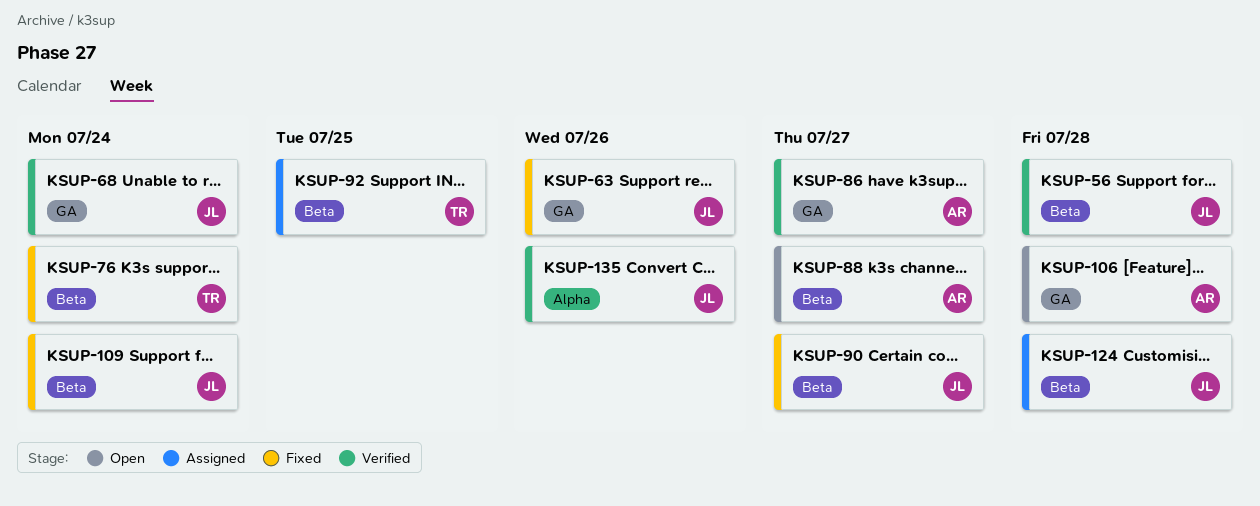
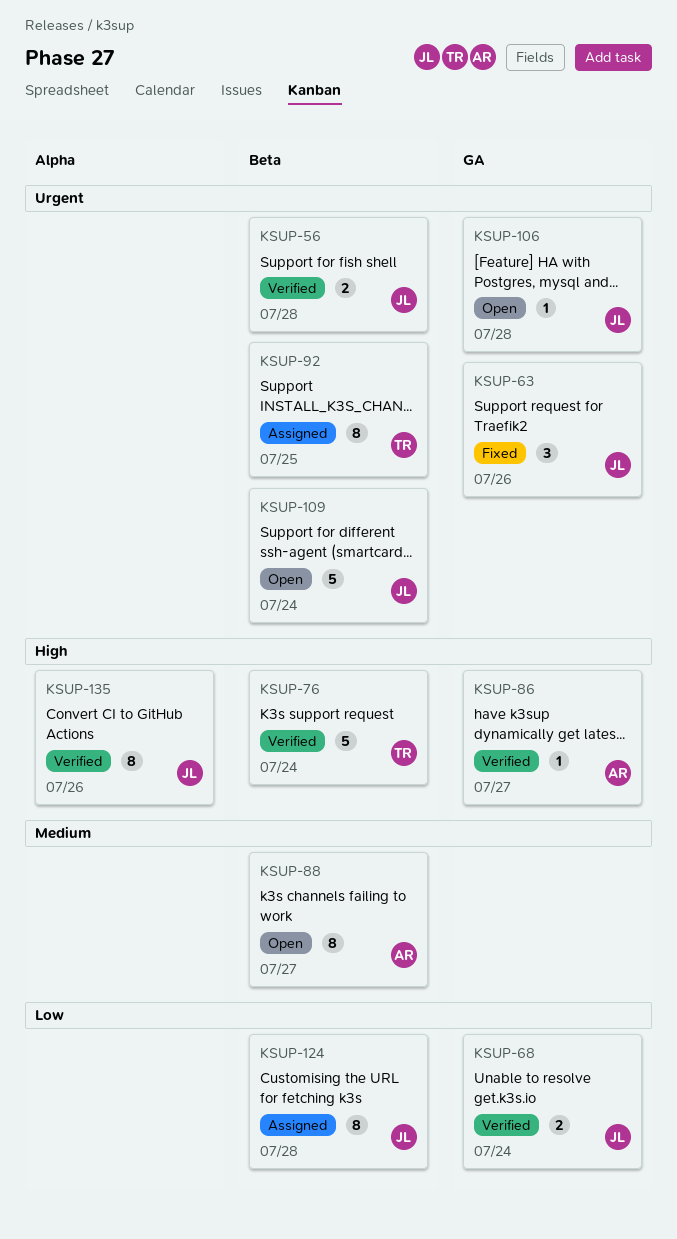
KSUP-76, status: Fixed -> Verified
KSUP-90: present -> none
KSUP-106, owner: AR -> JL
KSUP-109, status: Fixed -> Open

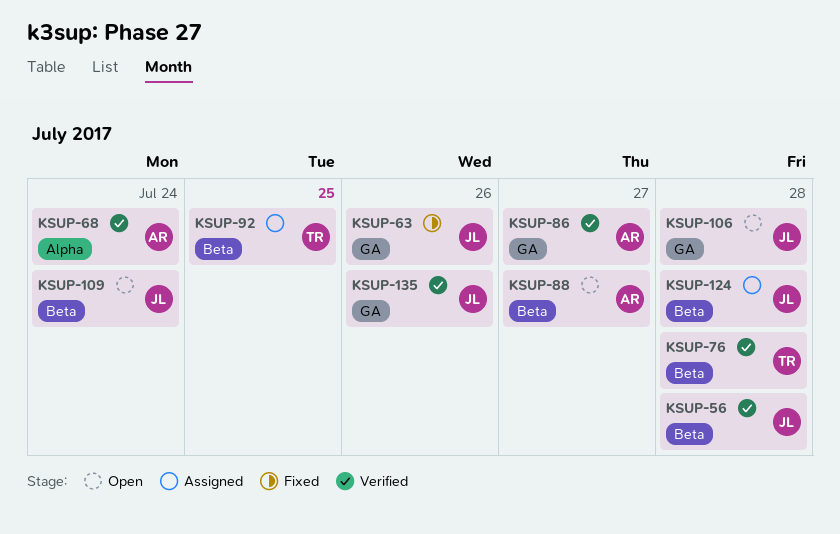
KSUP-68, owner: JL -> AR
KSUP-68, label: GA -> Alpha
KSUP-76, due: Jul 24 -> Jul 28
KSUP-135, label: Alpha -> GA

